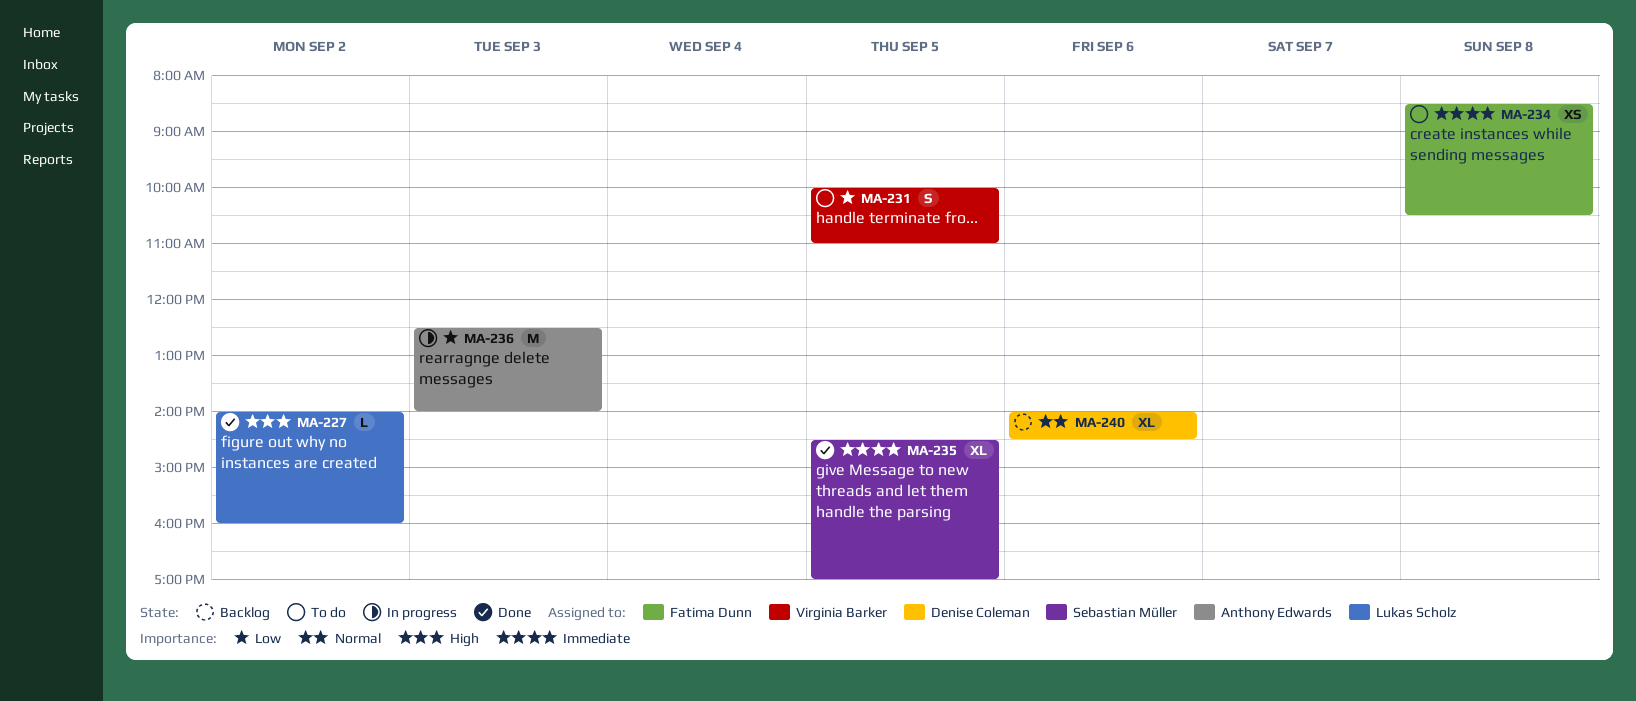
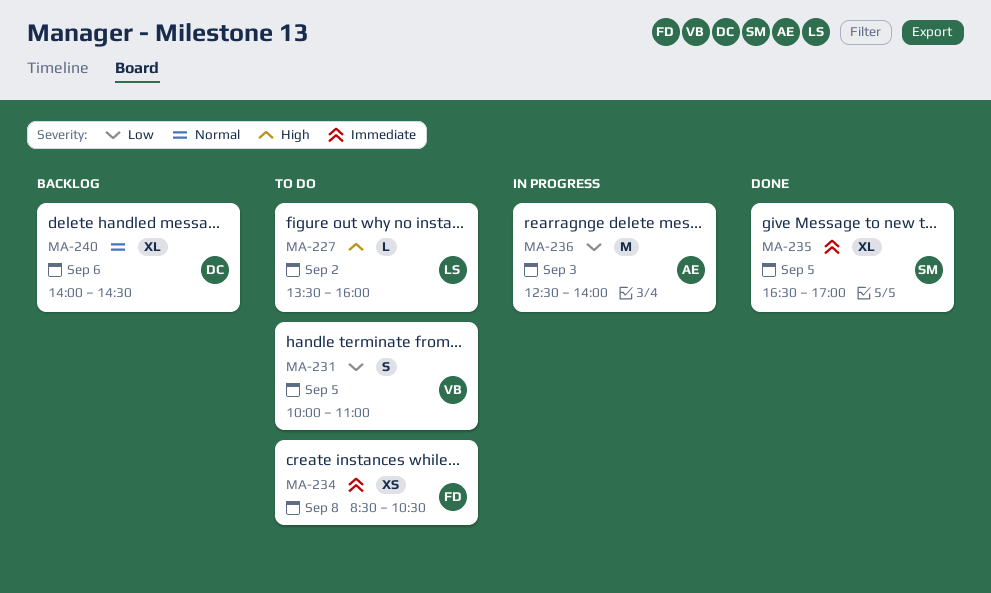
MA-227, status: Done -> To do
MA-227, begins: 14:00 -> 13:30
MA-235, begins: 14:30 -> 16:30

